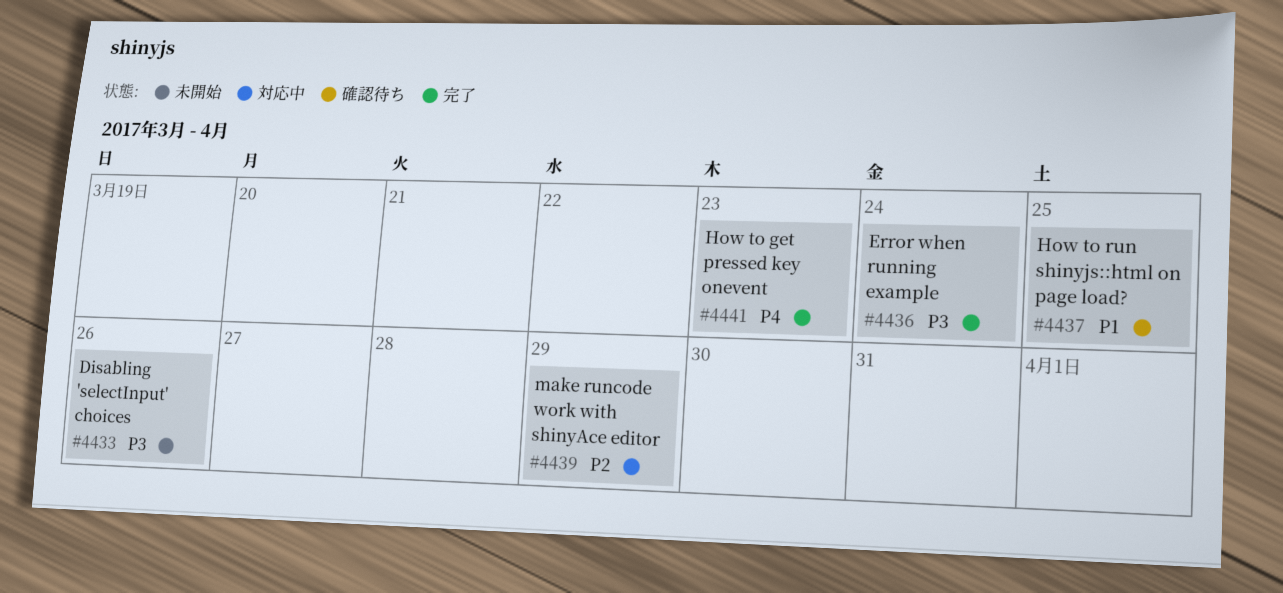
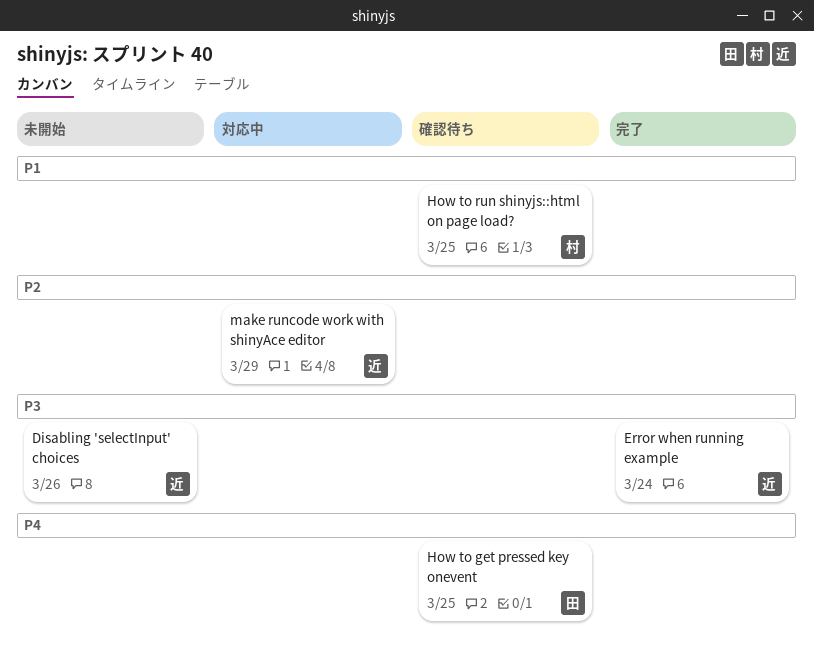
How to get pressed key onevent, status: 完了 -> 確認待ち
How to get pressed key onevent, due: Mar 23 -> Mar 25

